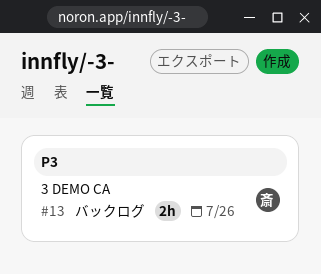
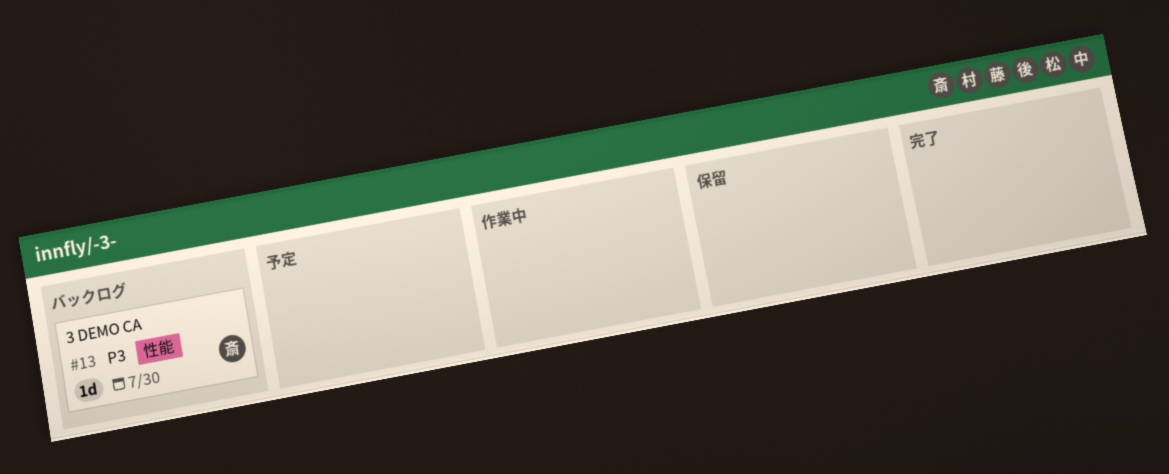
#13, estimate: 2h -> 1d
#13, due: Jul 26 -> Jul 30

